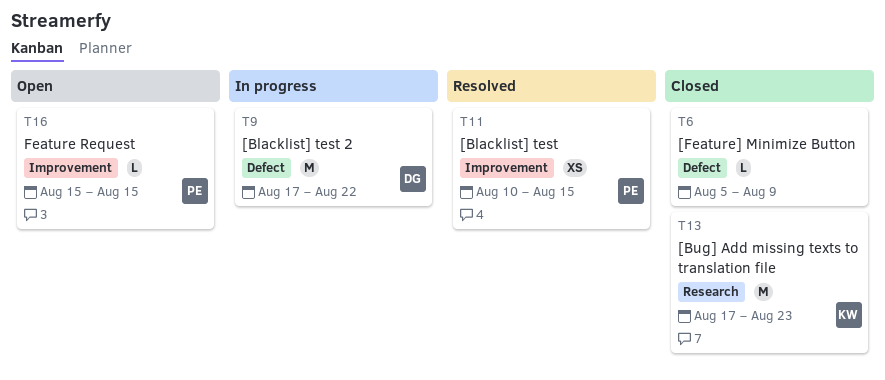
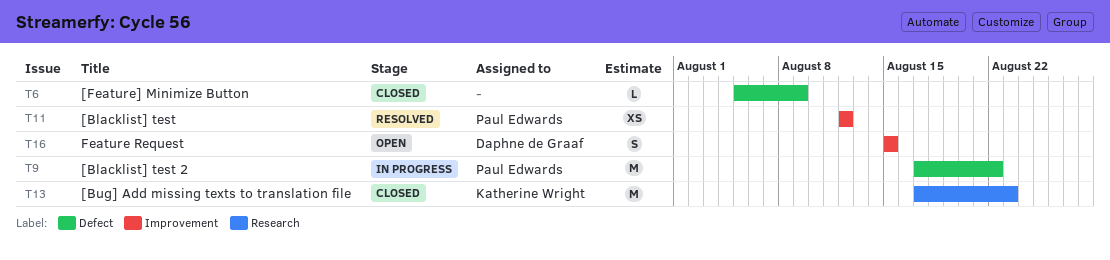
T9, owner: Daphne de Graaf -> Paul Edwards
T11, start: Aug 10 -> Aug 12
T11, due: Aug 15 -> Aug 12
T16, owner: Paul Edwards -> Daphne de Graaf
T16, estimate: L -> S

